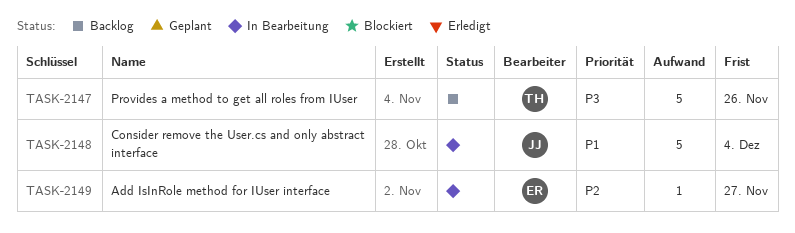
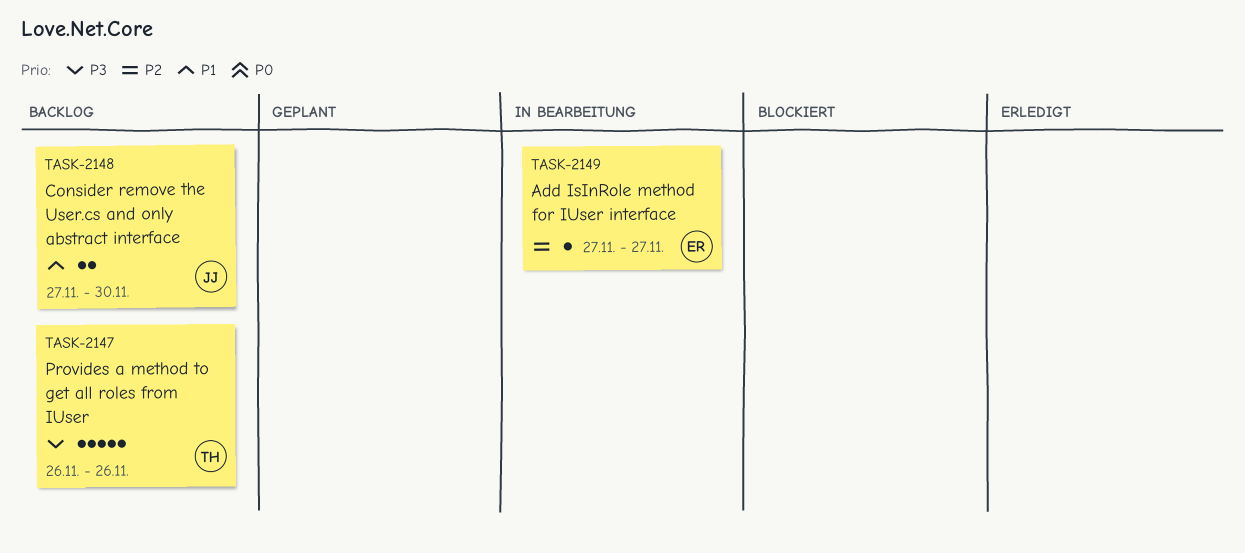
TASK-2148, status: In Bearbeitung -> Backlog
TASK-2148, estimate: 5 -> 2
TASK-2148, due: Dec 4 -> Nov 30

